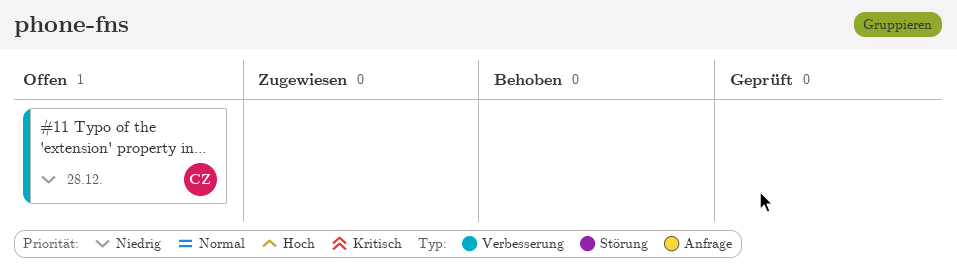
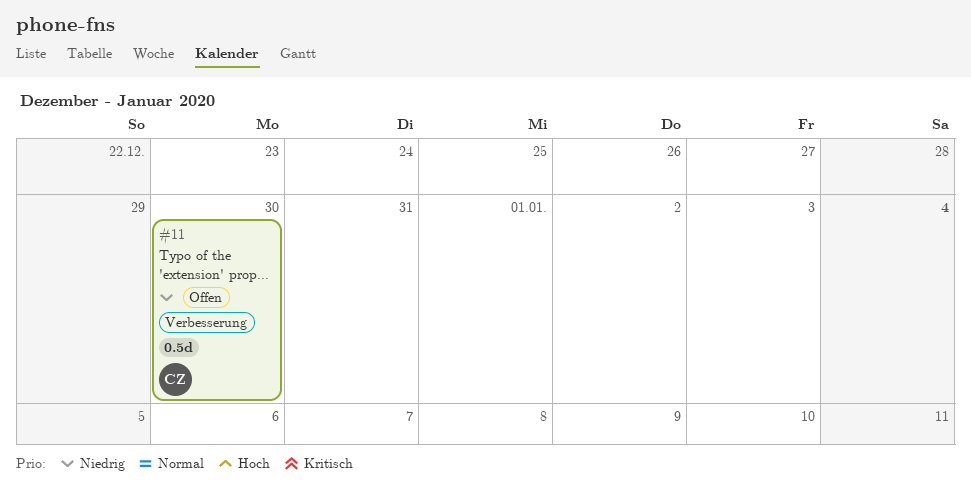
#11, due: Dec 28 -> Dec 30

